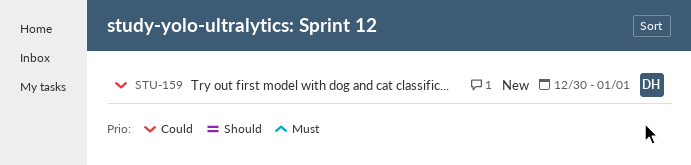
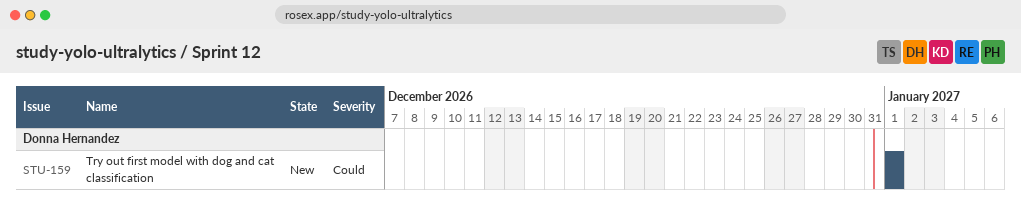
STU-159, start: Dec 30 -> Jan 1

